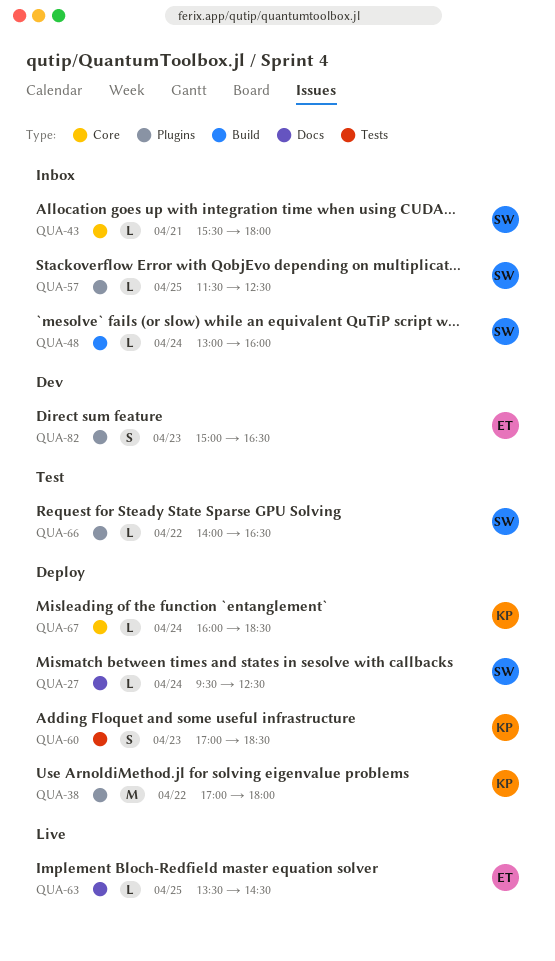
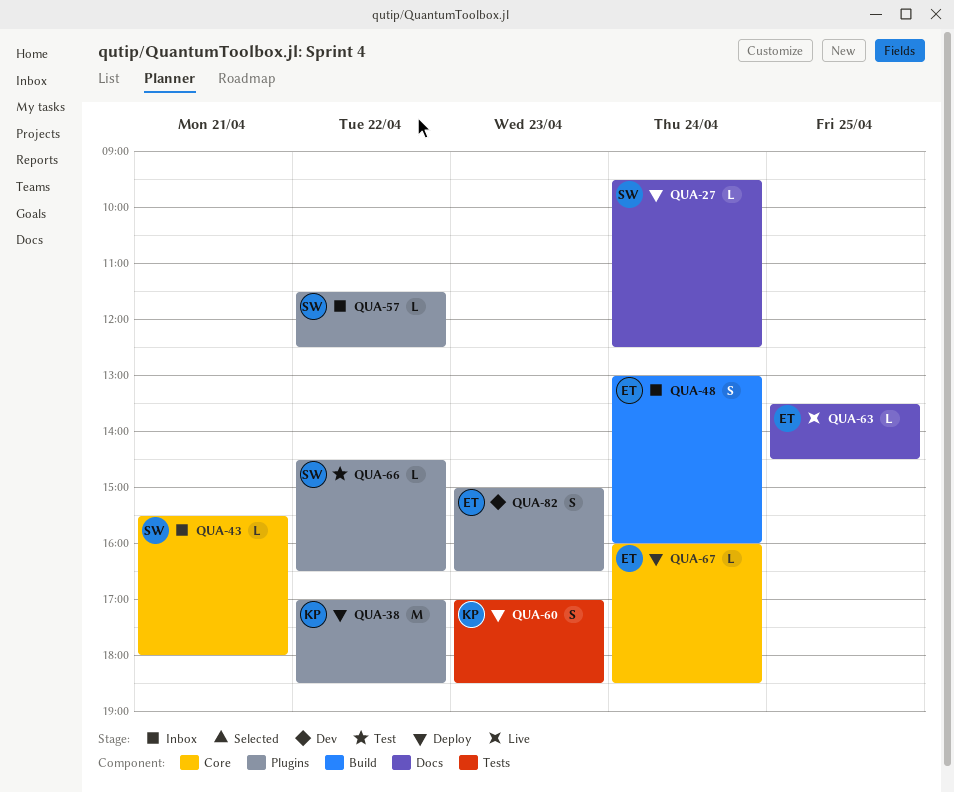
QUA-38, ends: 18:00 -> 18:30
QUA-48, owner: SW -> ET
QUA-48, estimate: L -> S
QUA-57, day: Apr 25 -> Apr 22
QUA-66, begins: 14:00 -> 14:30
QUA-67, owner: KP -> ET

